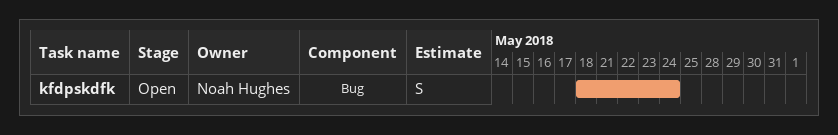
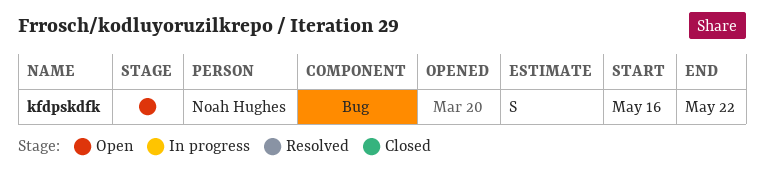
kfdpskdfk, start: May 18 -> May 16
kfdpskdfk, due: May 24 -> May 22

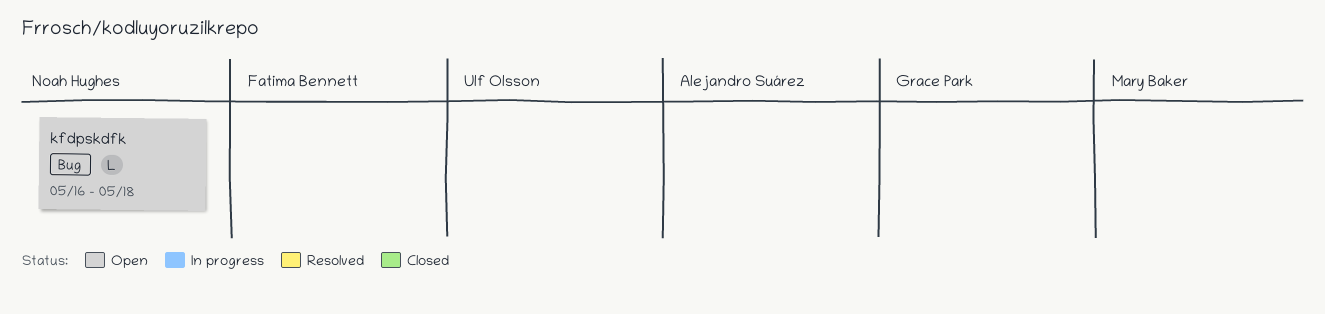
kfdpskdfk, estimate: S -> L
kfdpskdfk, due: May 22 -> May 18

